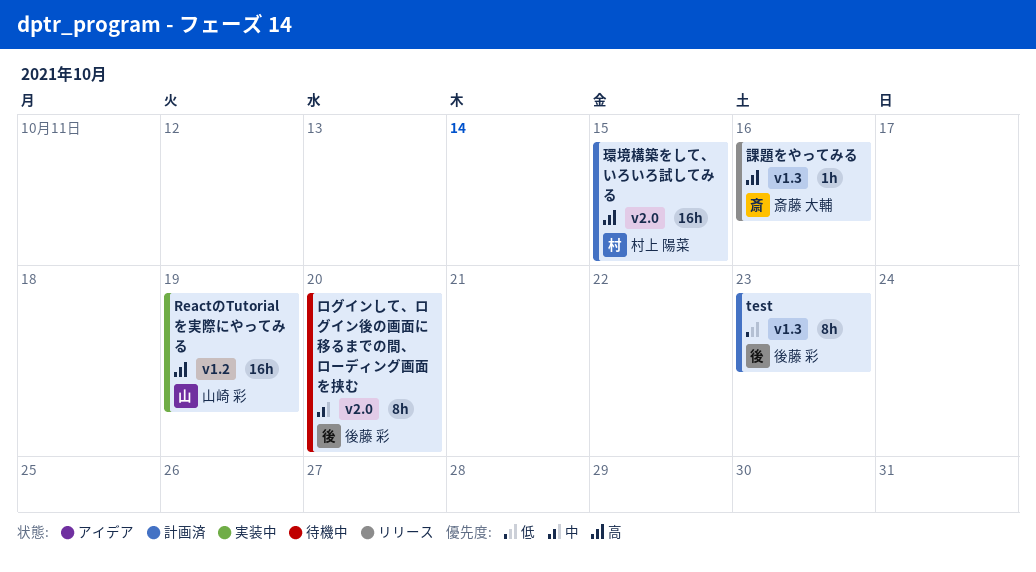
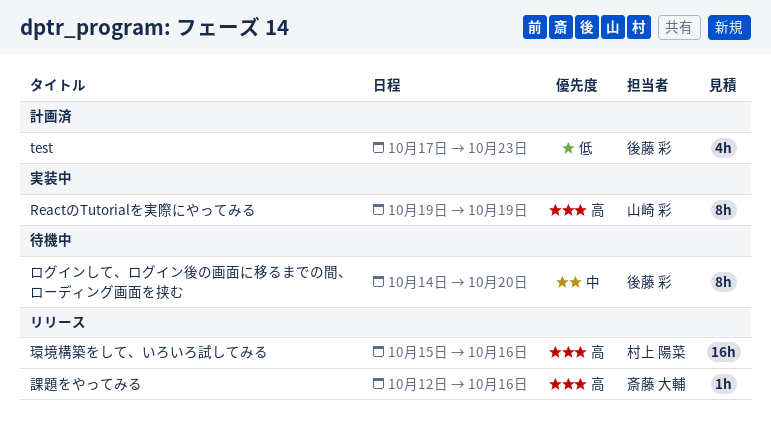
ReactのTutorialを実際にやってみる, estimate: 16h -> 8h
test, estimate: 8h -> 4h
環境構築をして、いろいろ試してみる, status: 計画済 -> リリース
環境構築をして、いろいろ試してみる, due: Oct 15 -> Oct 16

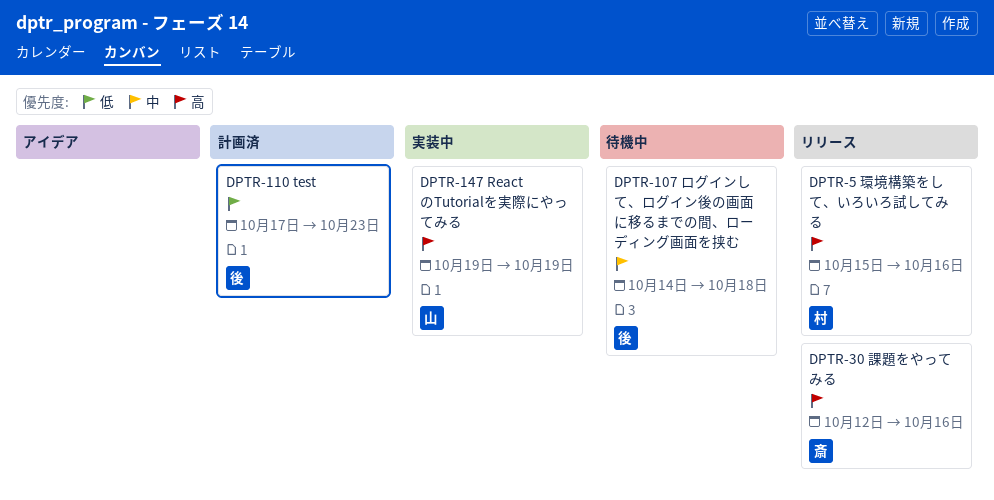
ログインして、ログイン後の画面に移るまでの間、ローディング画面を挟む, due: Oct 20 -> Oct 18

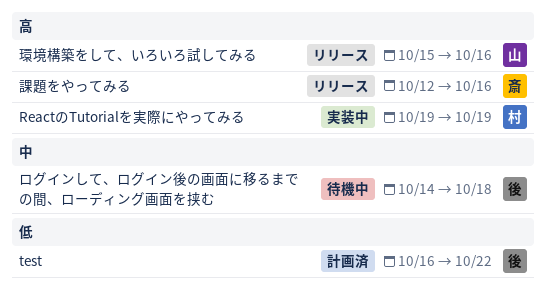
ReactのTutorialを実際にやってみる, owner: 山 -> 村
test, start: Oct 17 -> Oct 16
test, due: Oct 23 -> Oct 22
環境構築をして、いろいろ試してみる, owner: 村 -> 山

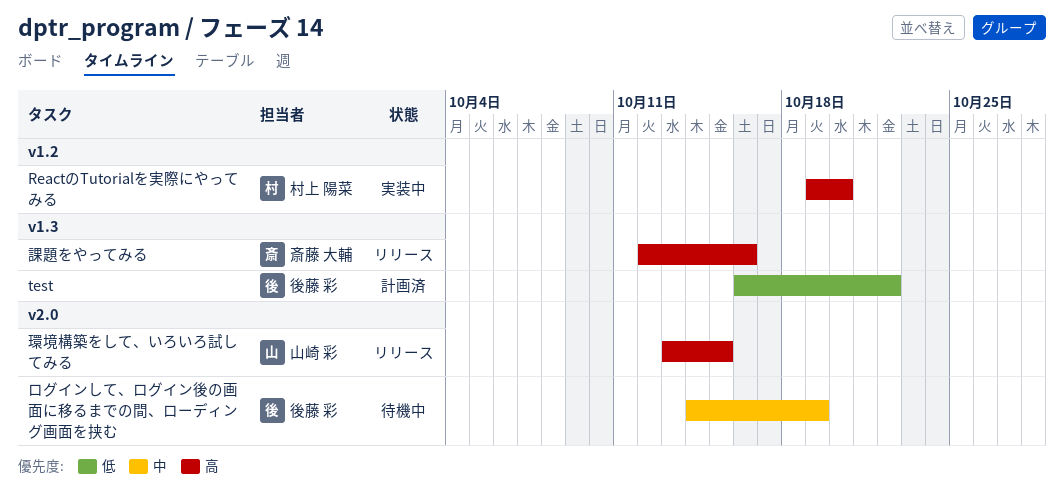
ReactのTutorialを実際にやってみる, due: Oct 19 -> Oct 20
ログインして、ログイン後の画面に移るまでの間、ローディング画面を挟む, due: Oct 18 -> Oct 19
環境構築をして、いろいろ試してみる, start: Oct 15 -> Oct 13
環境構築をして、いろいろ試してみる, due: Oct 16 -> Oct 15

